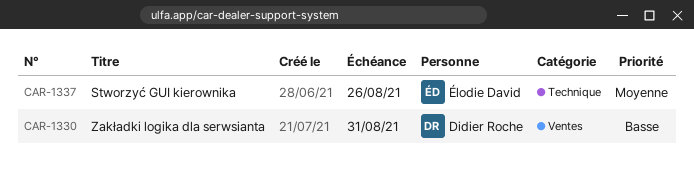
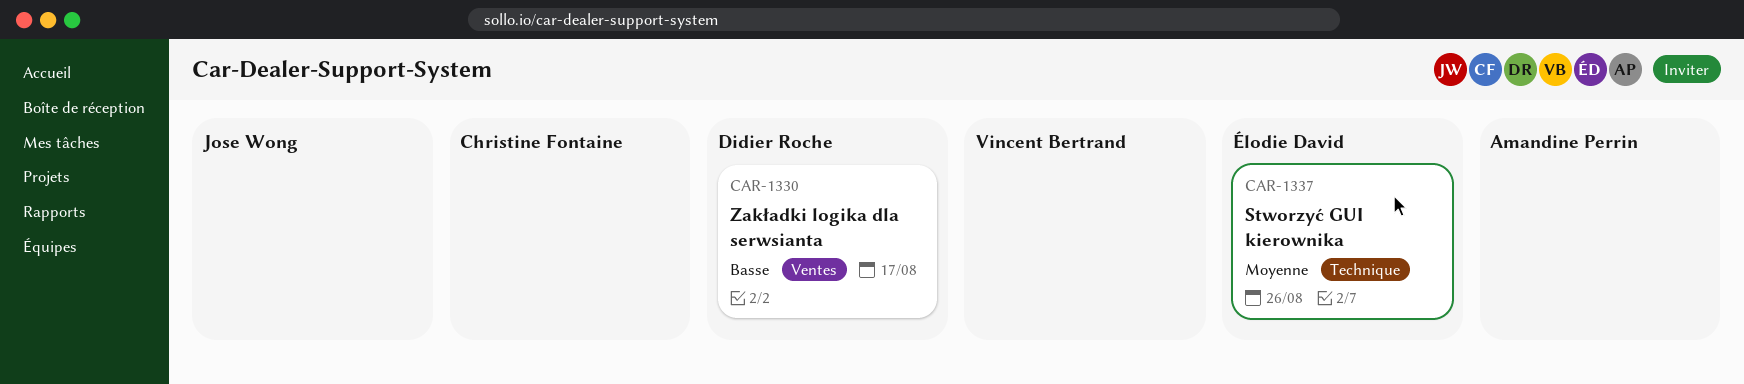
CAR-1330, due: Aug 31 -> Aug 17

